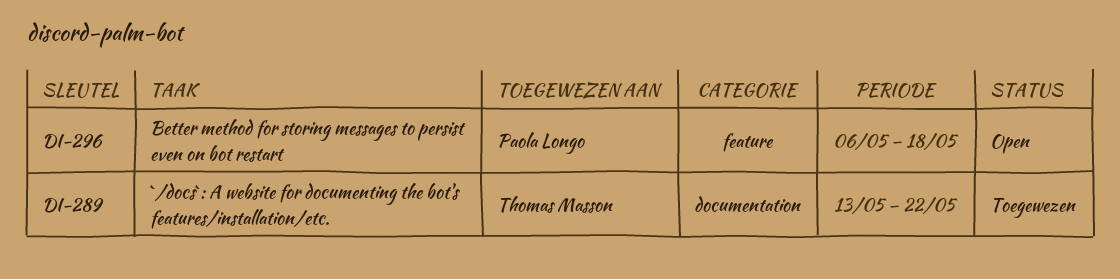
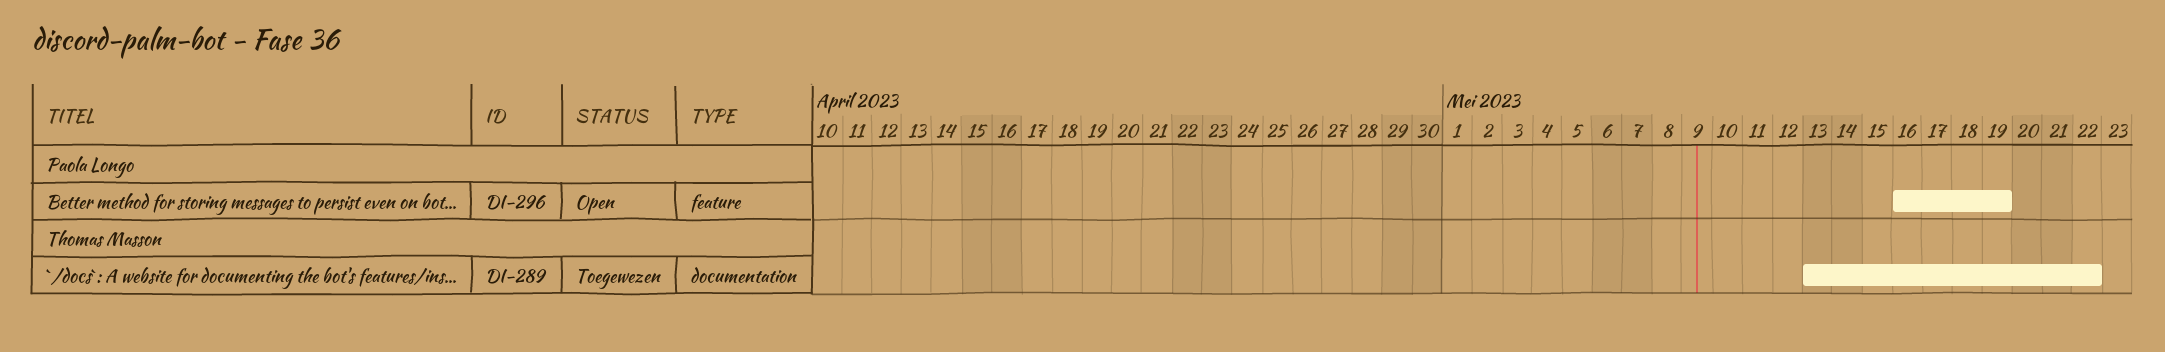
DI-296, start: May 6 -> May 16
DI-296, due: May 18 -> May 19

